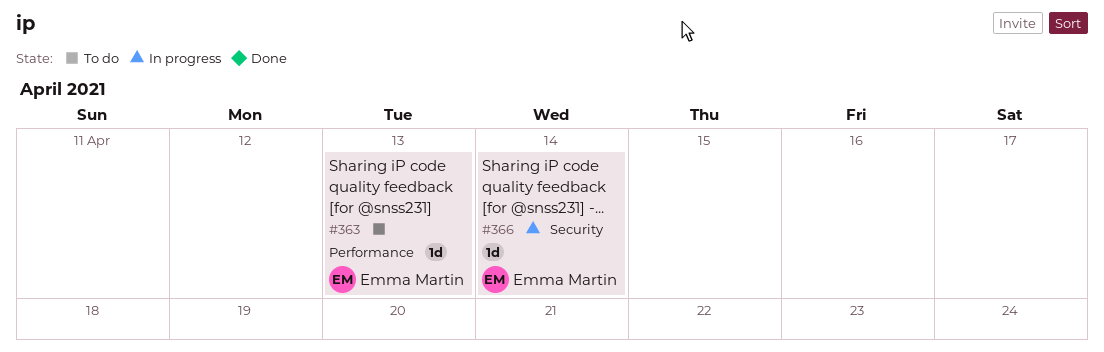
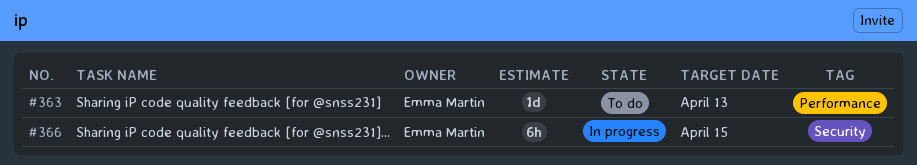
#366, estimate: 1d -> 6h
#366, due: Apr 14 -> Apr 15

